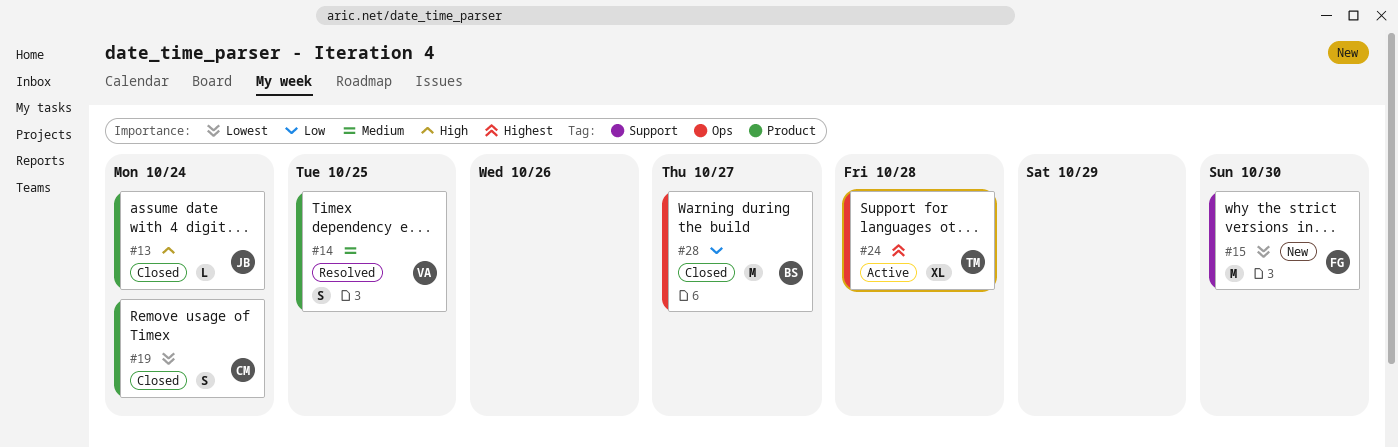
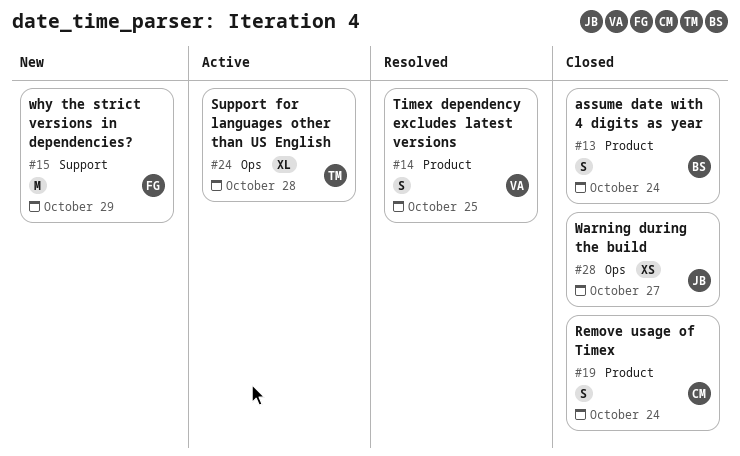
#13, owner: JB -> BS
#13, estimate: L -> S
#15, due: Oct 30 -> Oct 29
#28, owner: BS -> JB
#28, estimate: M -> XS

